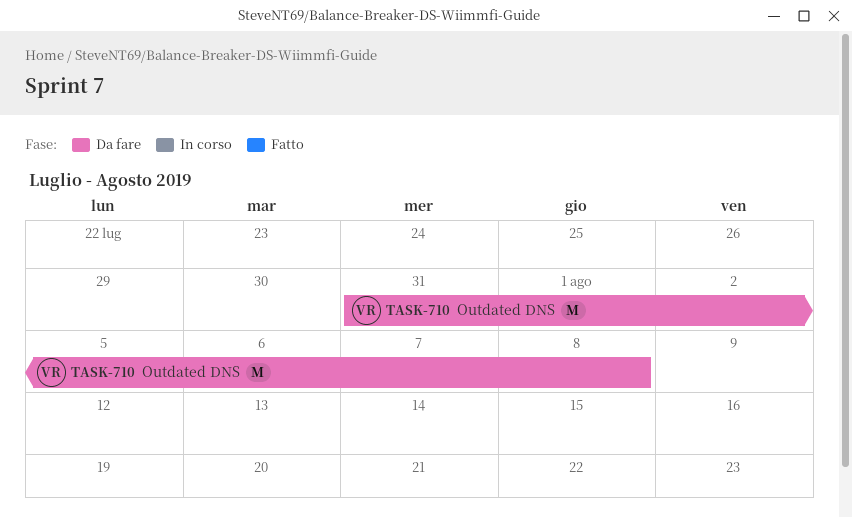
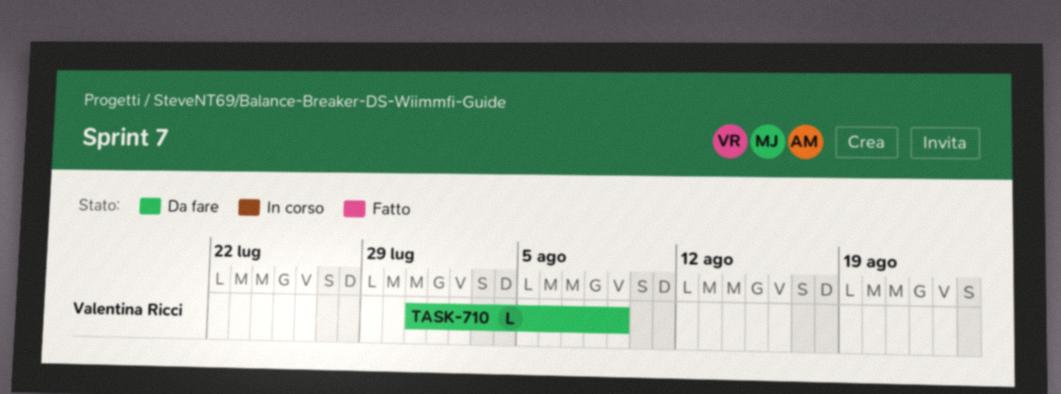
TASK-710, estimate: M -> L
TASK-710, due: Aug 8 -> Aug 9

